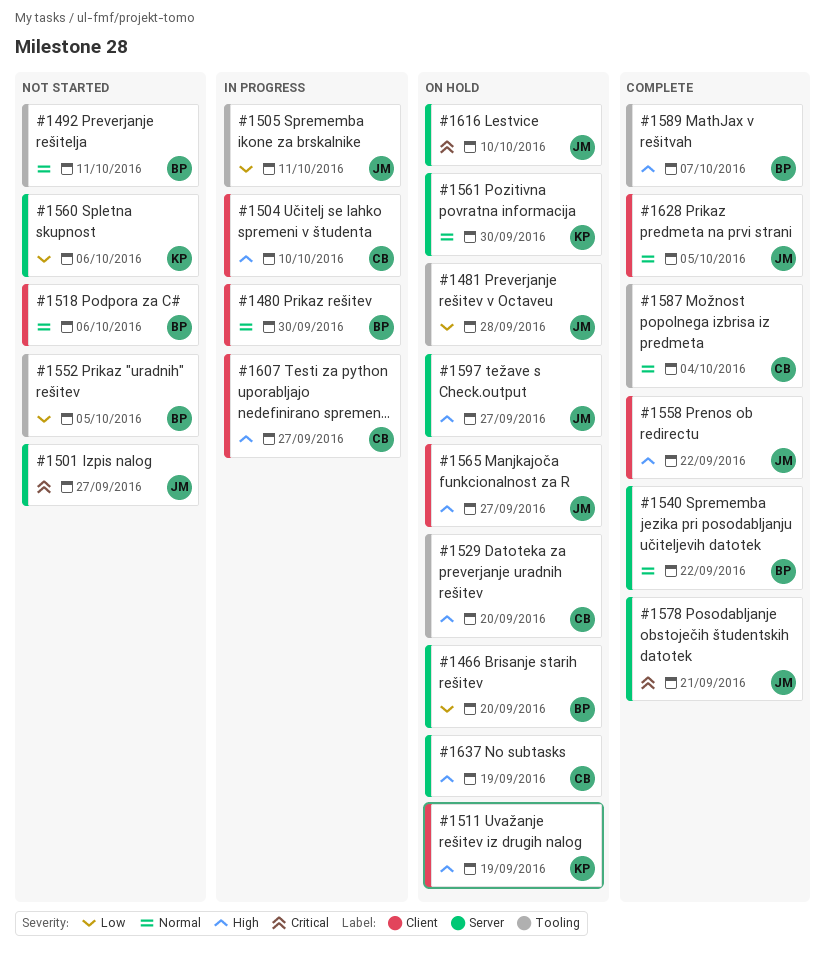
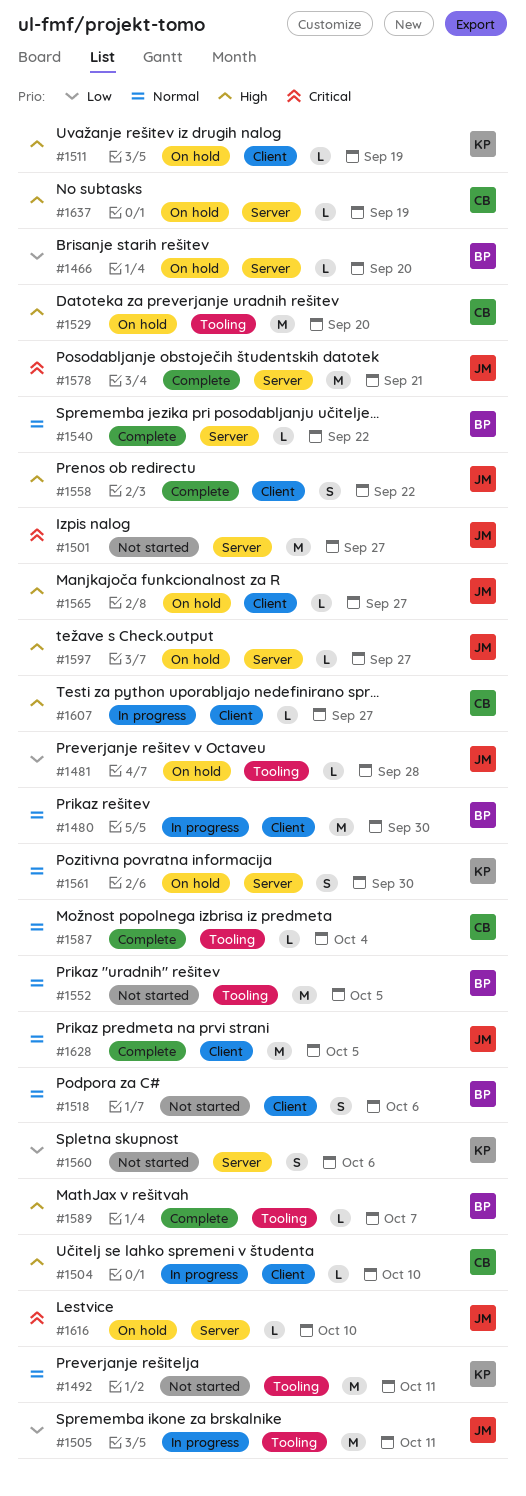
#1492, owner: BP -> KP
#1552, priority: Low -> Normal

